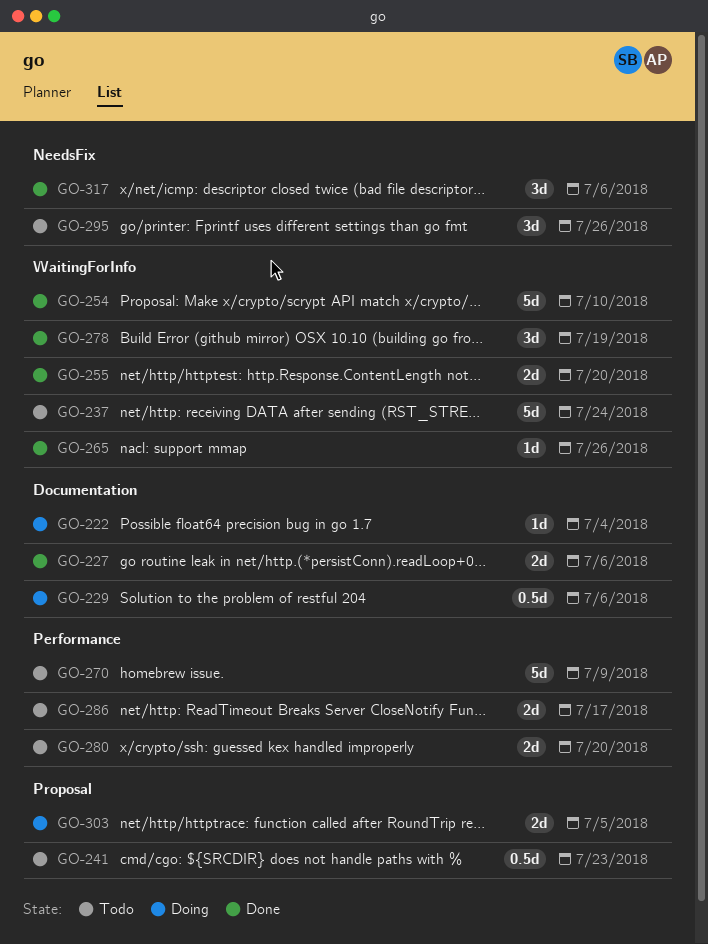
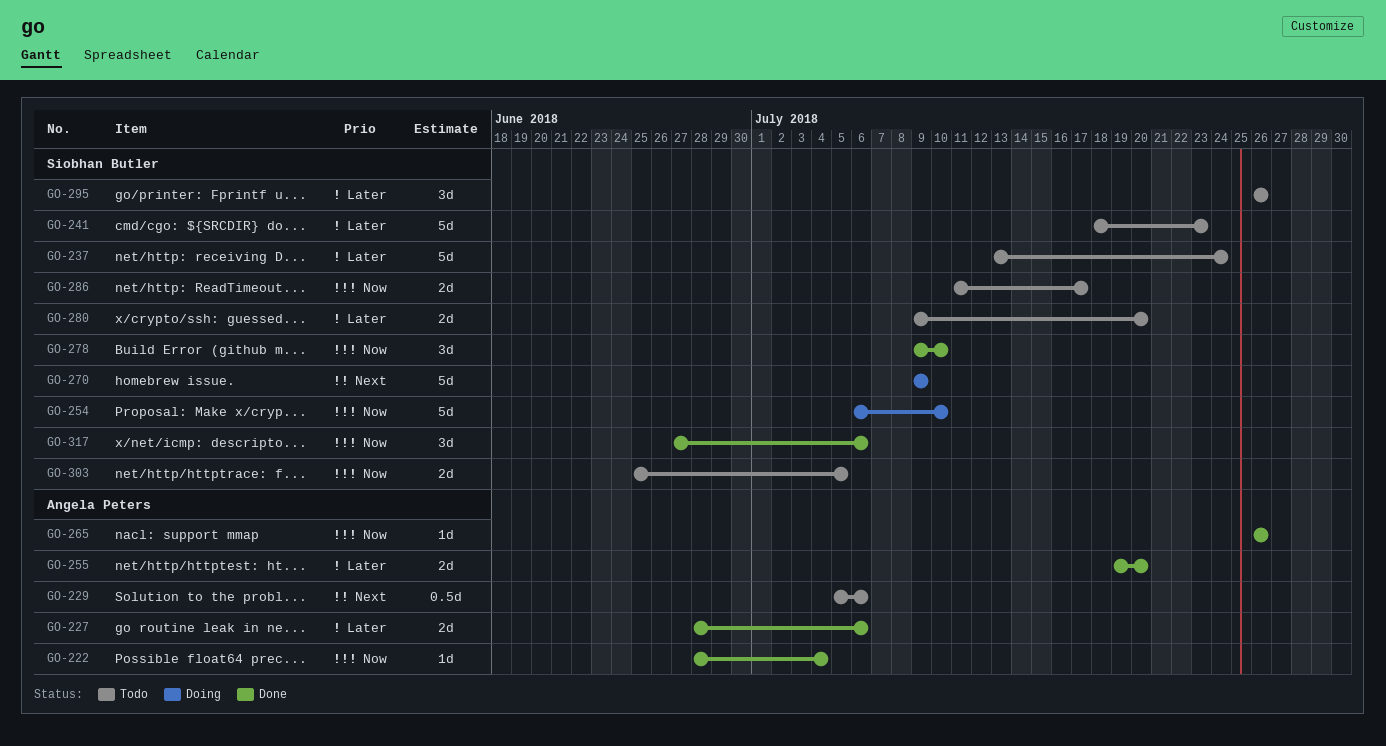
GO-222, status: Doing -> Done
GO-229, status: Doing -> Todo
GO-241, estimate: 0.5d -> 5d
GO-254, status: Done -> Doing
GO-270, status: Todo -> Doing
GO-278, due: Jul 19 -> Jul 10
GO-303, status: Doing -> Todo

